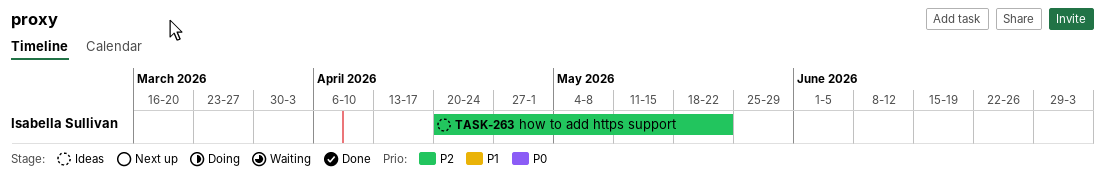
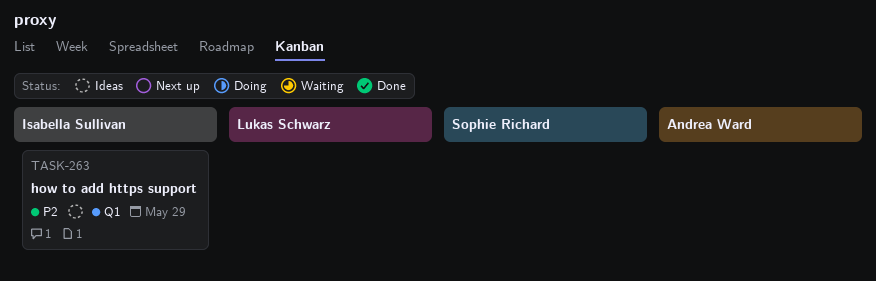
TASK-263, due: May 22 -> May 29

